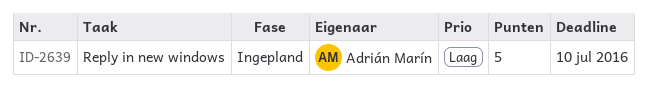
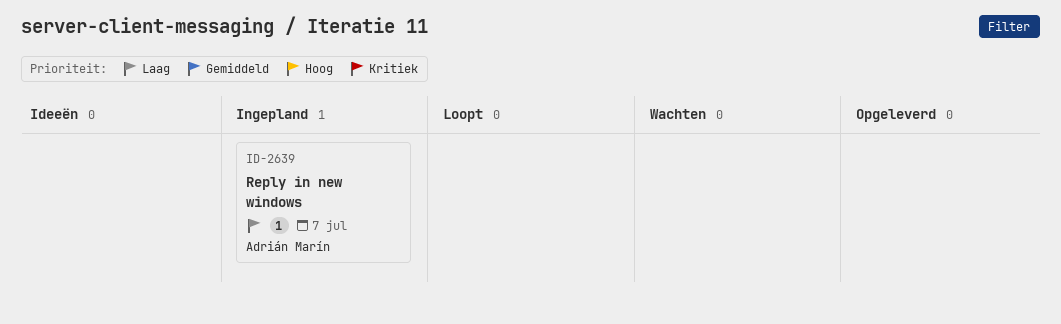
ID-2639, estimate: 5 -> 1
ID-2639, due: Jul 10 -> Jul 7

